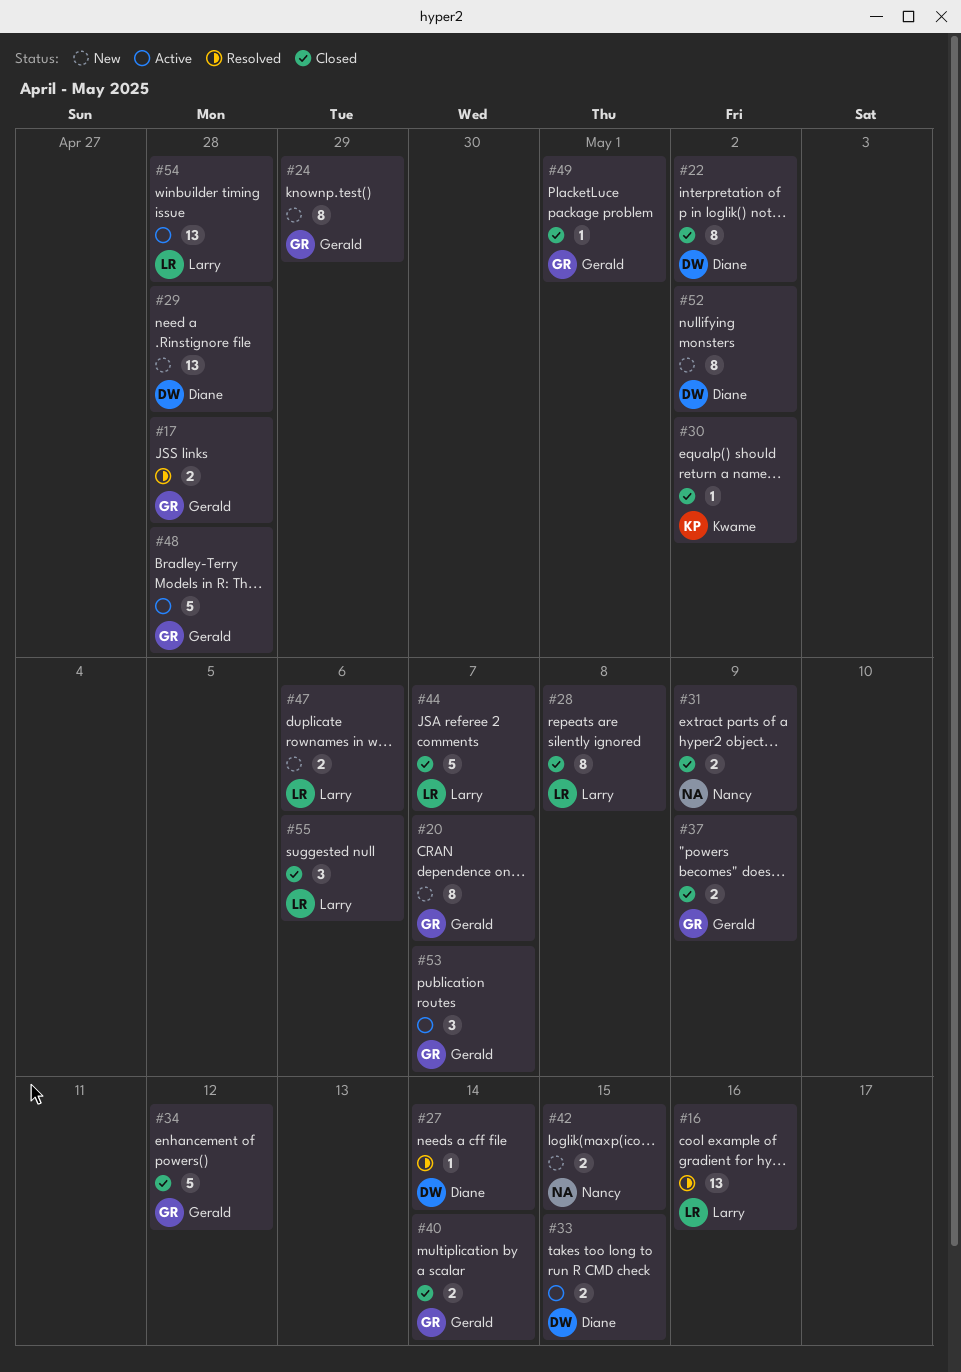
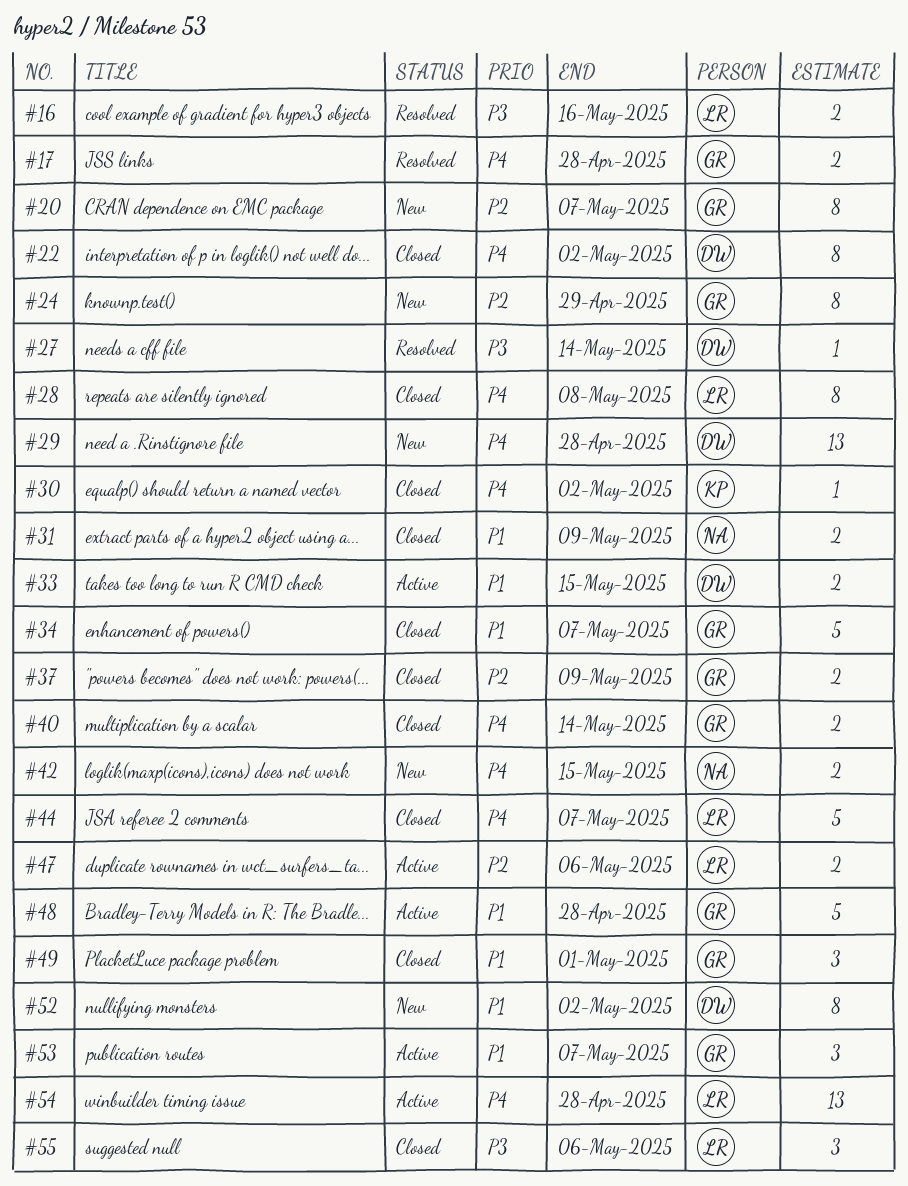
#16, estimate: 13 -> 2
#34, due: May 12 -> May 7
#47, status: New -> Active
#49, estimate: 1 -> 3

